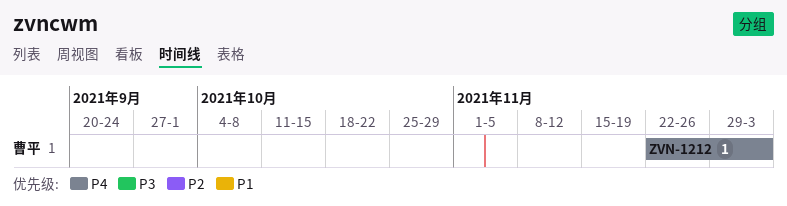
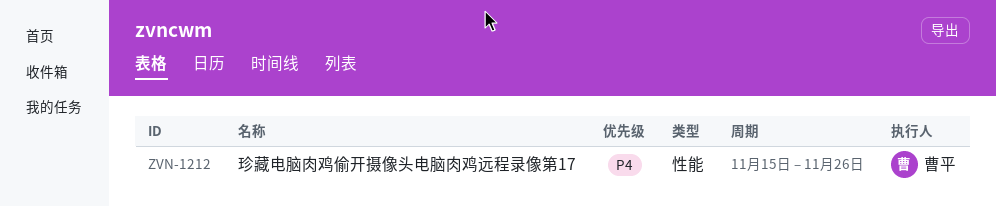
ZVN-1212, start: Nov 22 -> Nov 15
ZVN-1212, due: Dec 3 -> Nov 26

